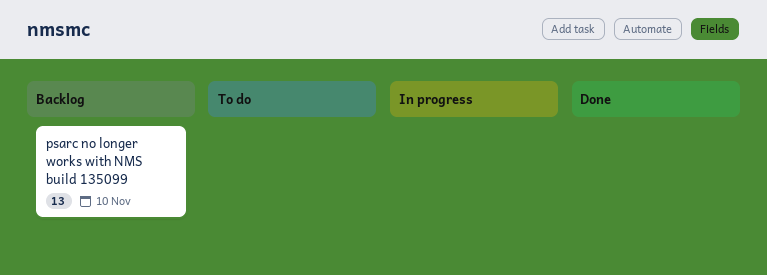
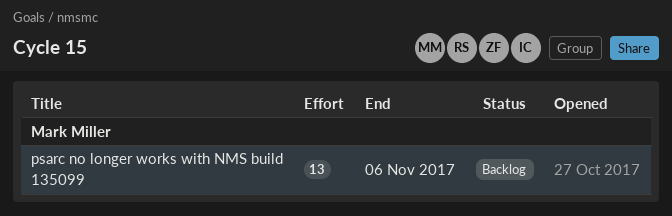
psarc no longer works with NMS build 135099, due: Nov 10 -> Nov 6

